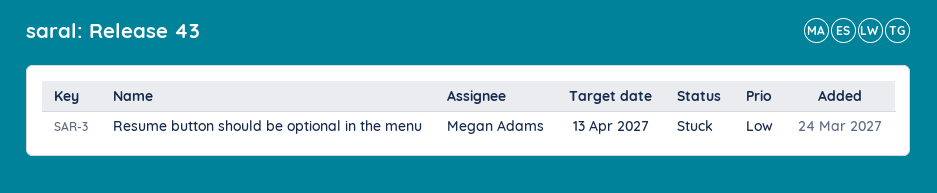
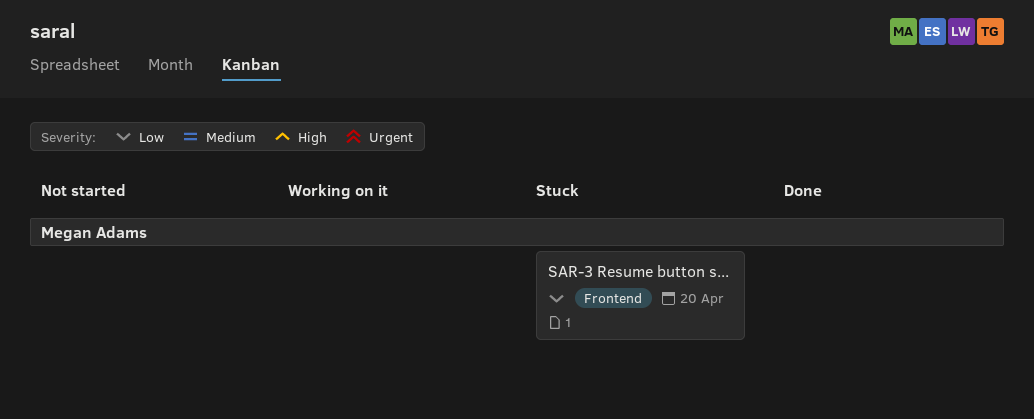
SAR-3, due: Apr 13 -> Apr 20

